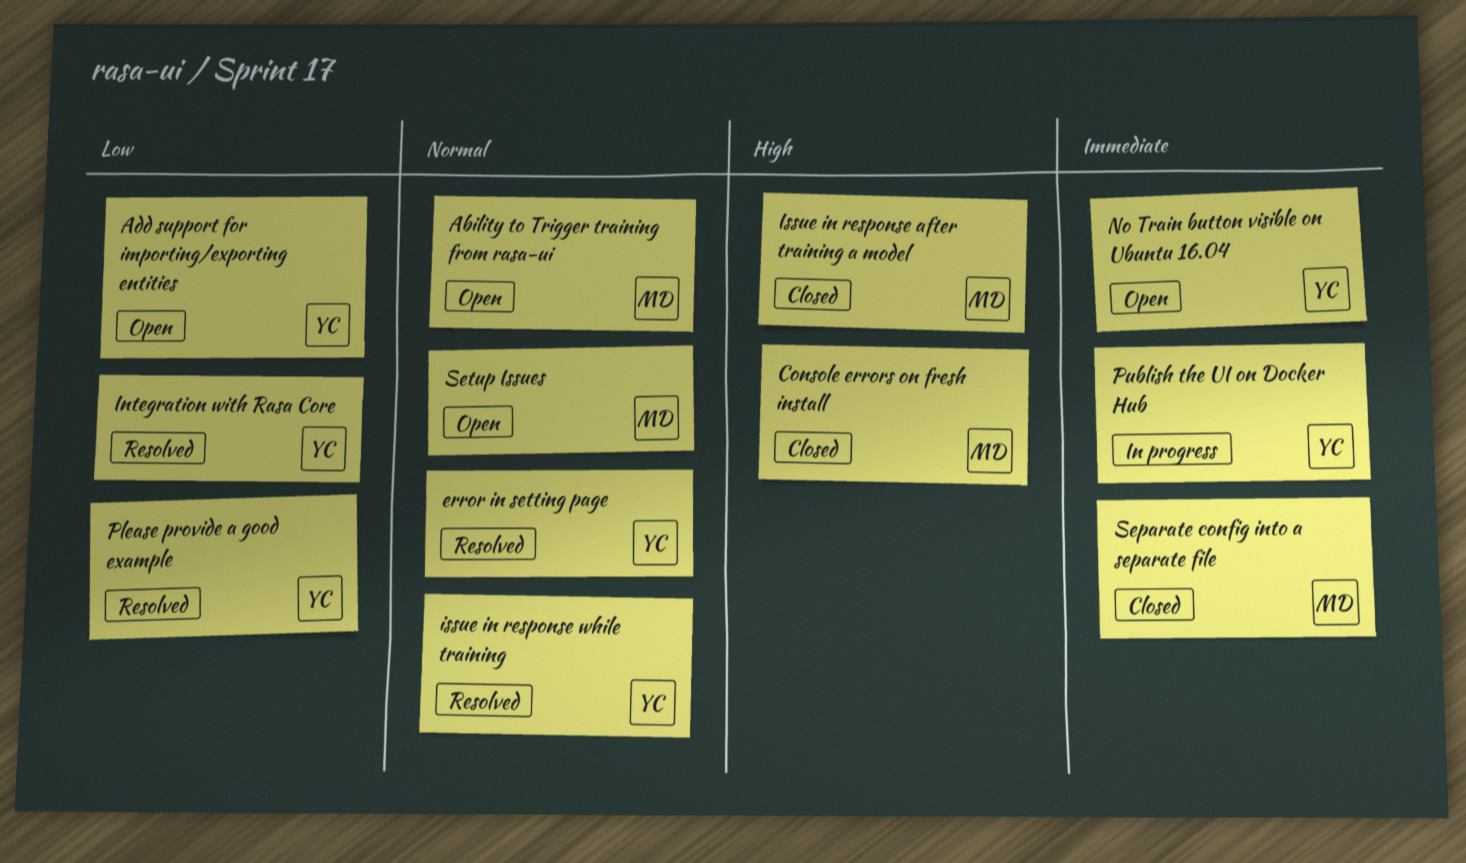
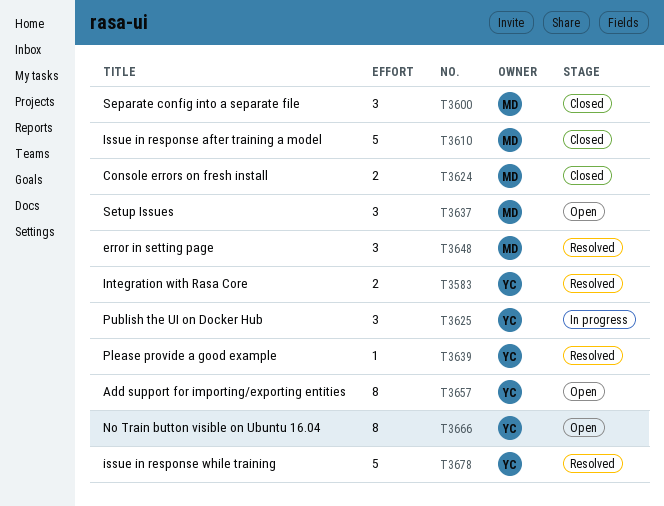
Ability to Trigger training from rasa-ui: present -> none
error in setting page, owner: YC -> MD

